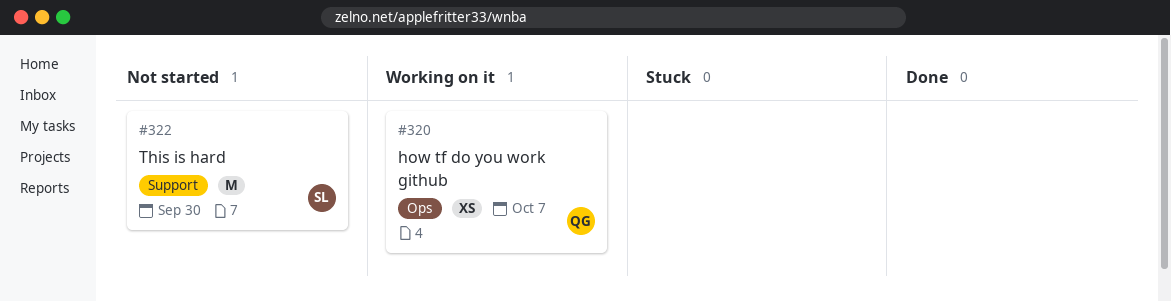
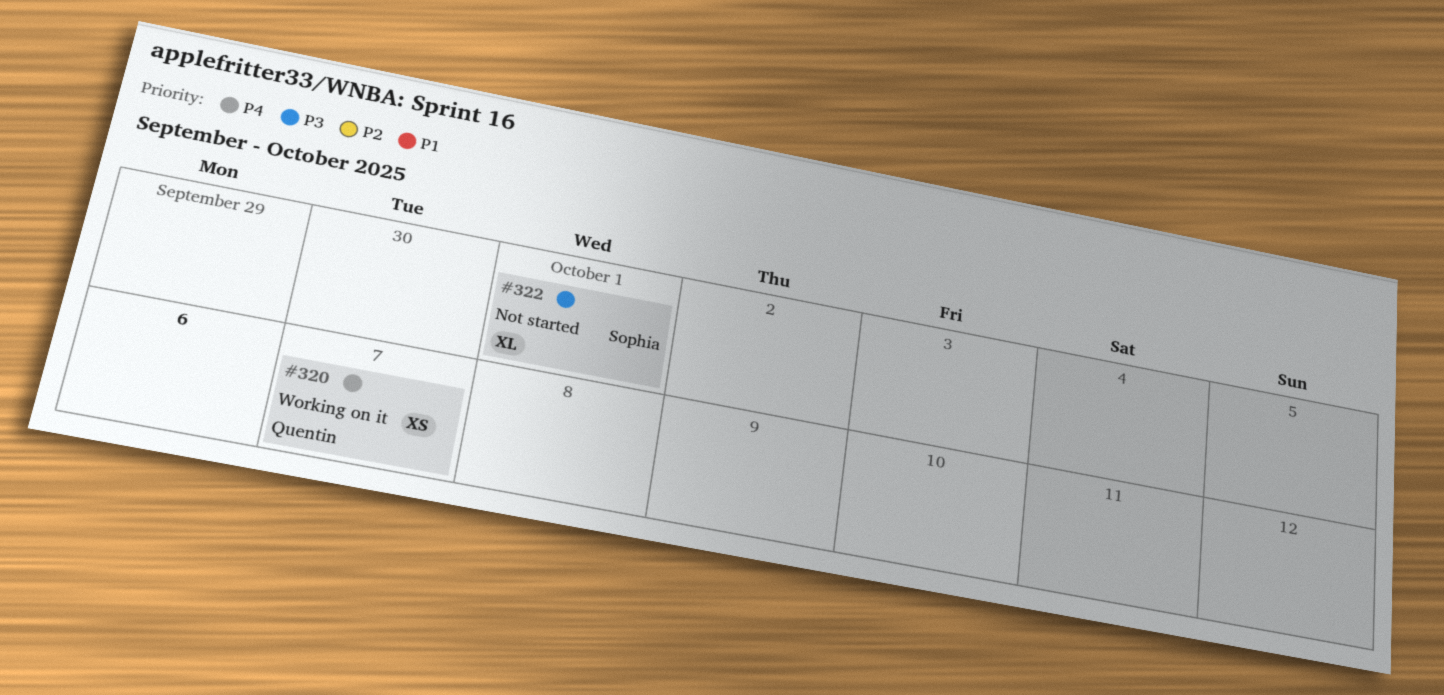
#322, estimate: M -> XL
#322, due: Sep 30 -> Oct 1

